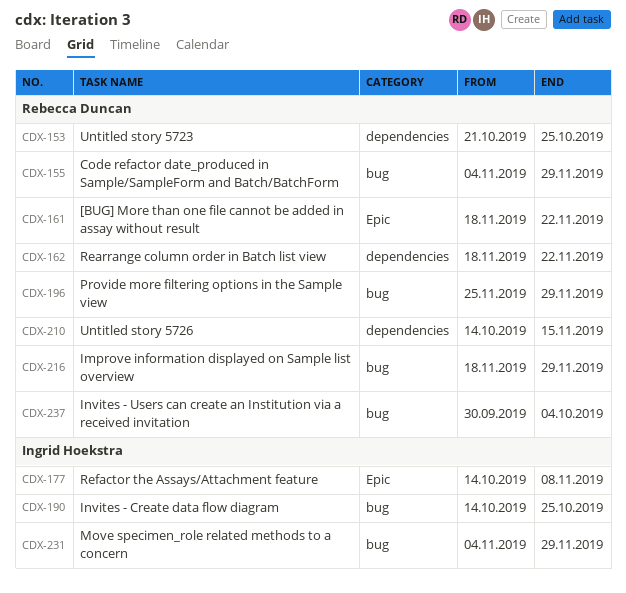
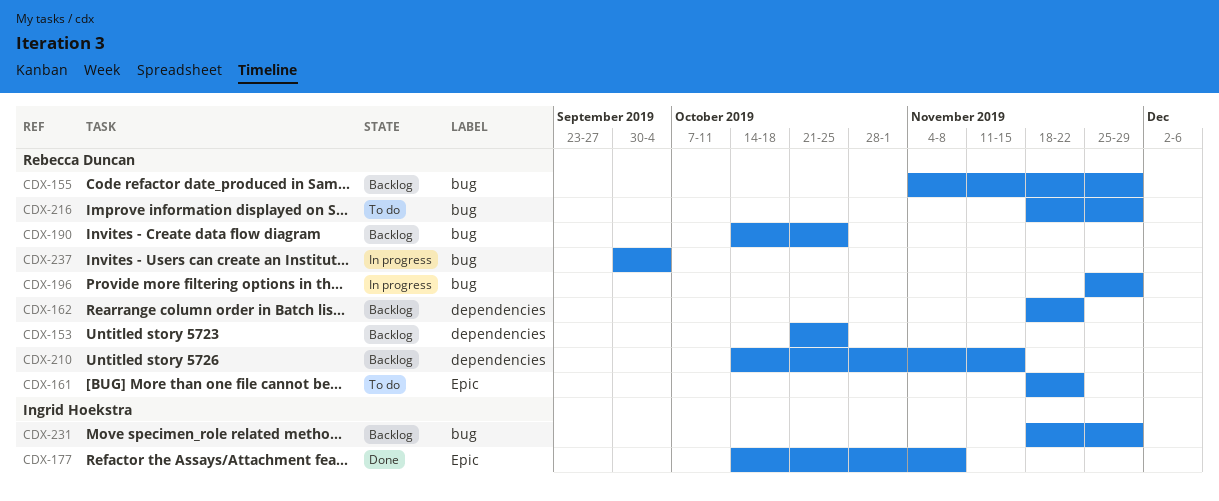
CDX-190, owner: Ingrid Hoekstra -> Rebecca Duncan
CDX-231, start: Nov 4 -> Nov 18

